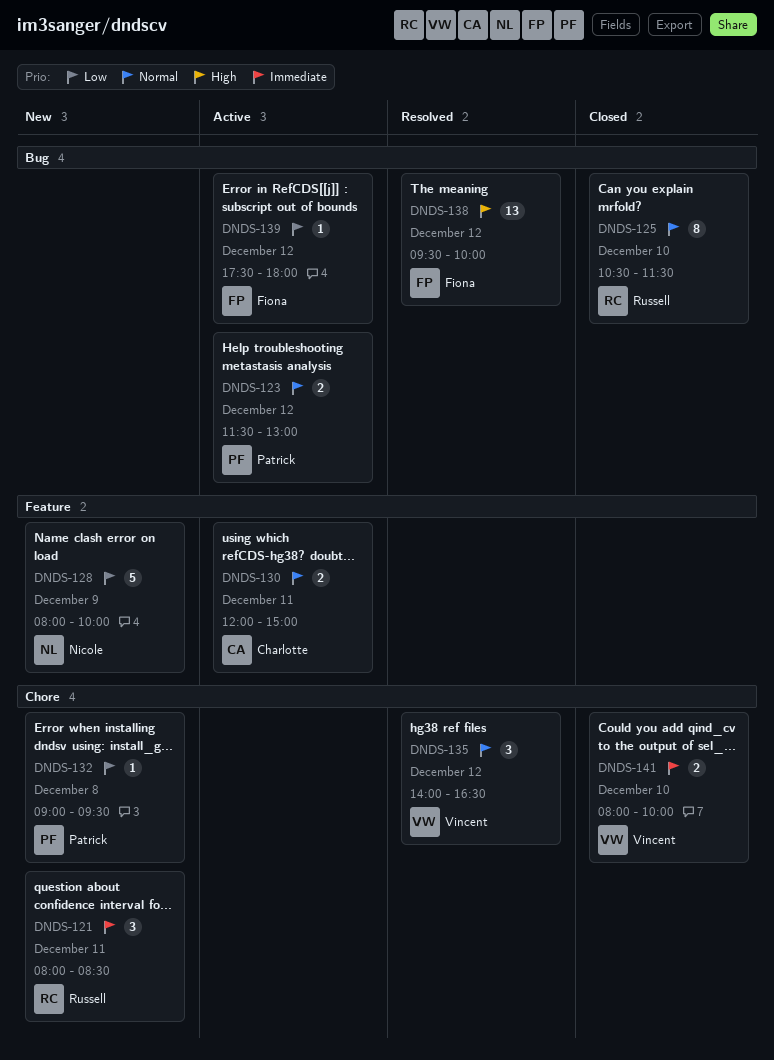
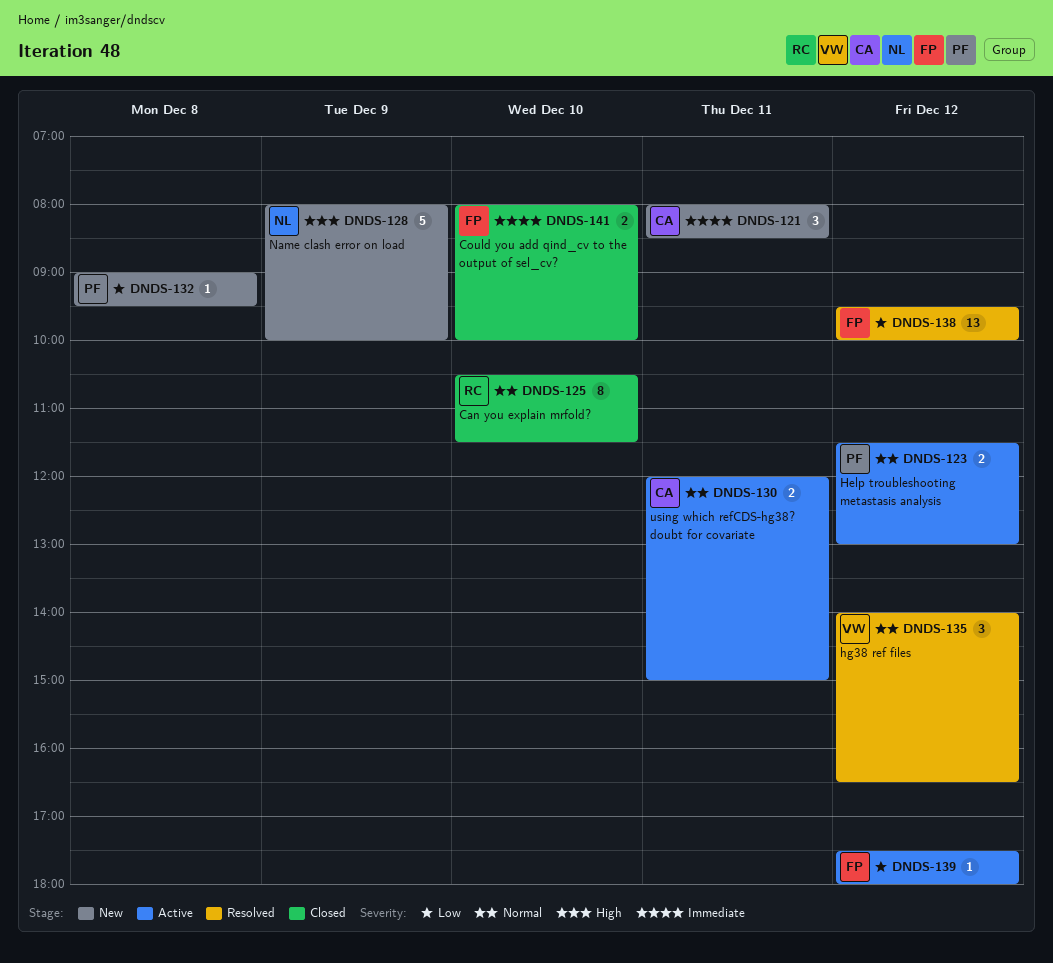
DNDS-121, owner: Russell -> Charlotte
DNDS-128, priority: Low -> High
DNDS-138, priority: High -> Low
DNDS-141, owner: Vincent -> Fiona

